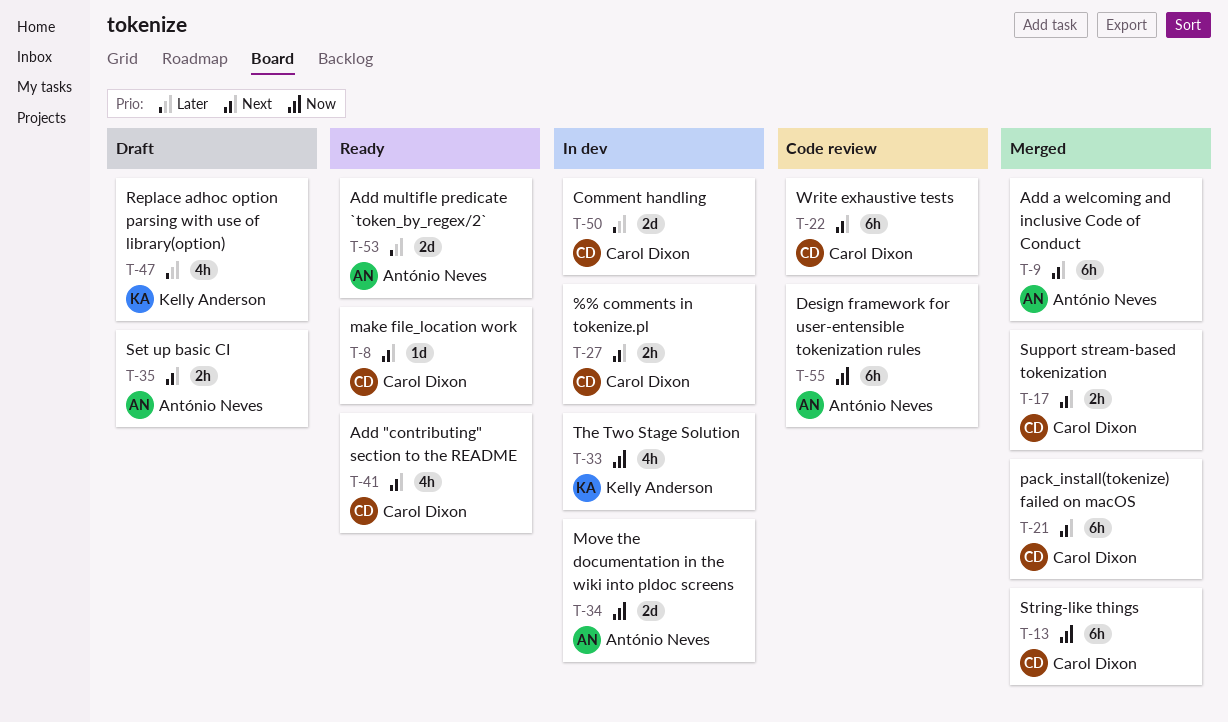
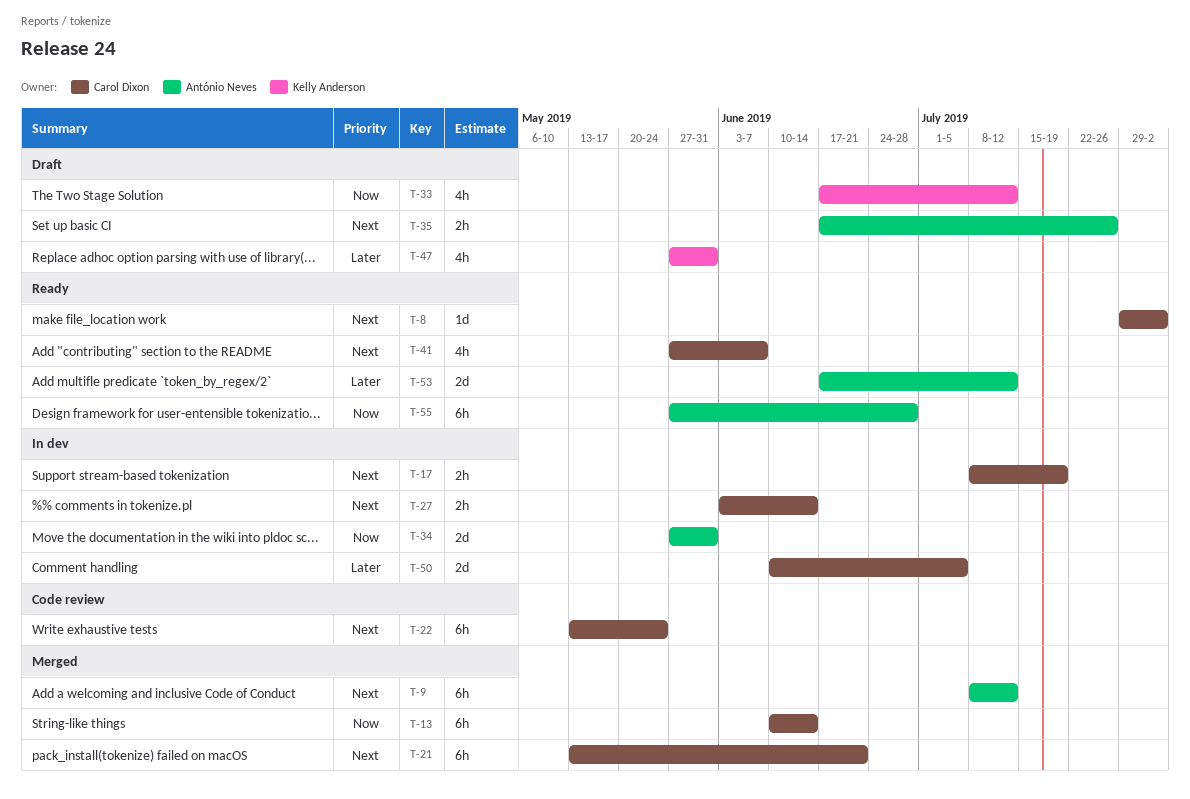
T-17, status: Merged -> In dev
T-33, status: In dev -> Draft
T-55, status: Code review -> Ready

